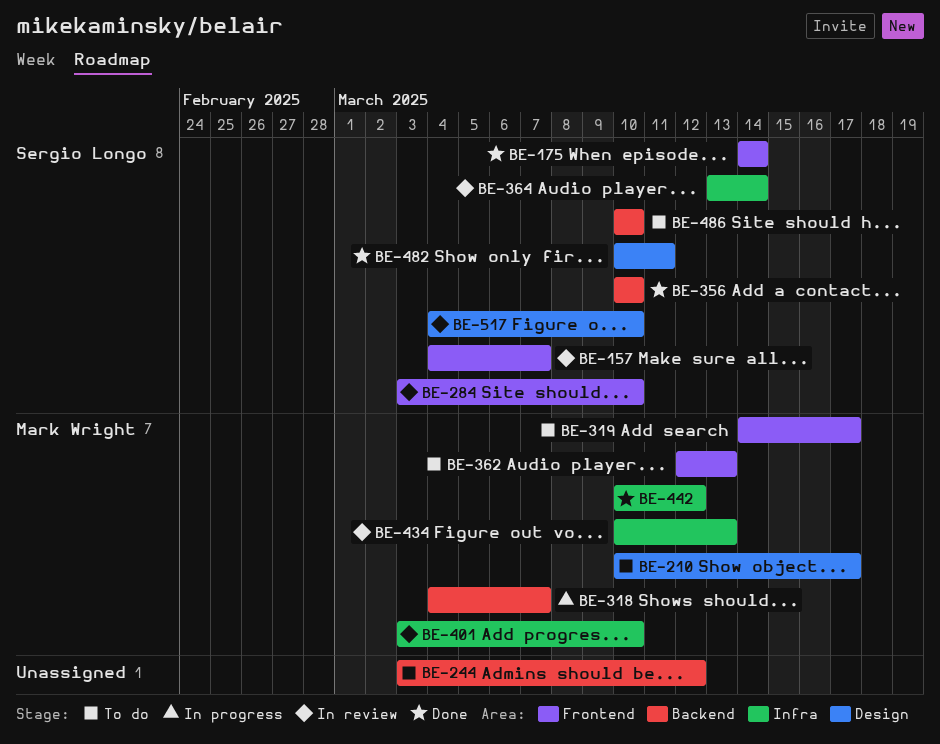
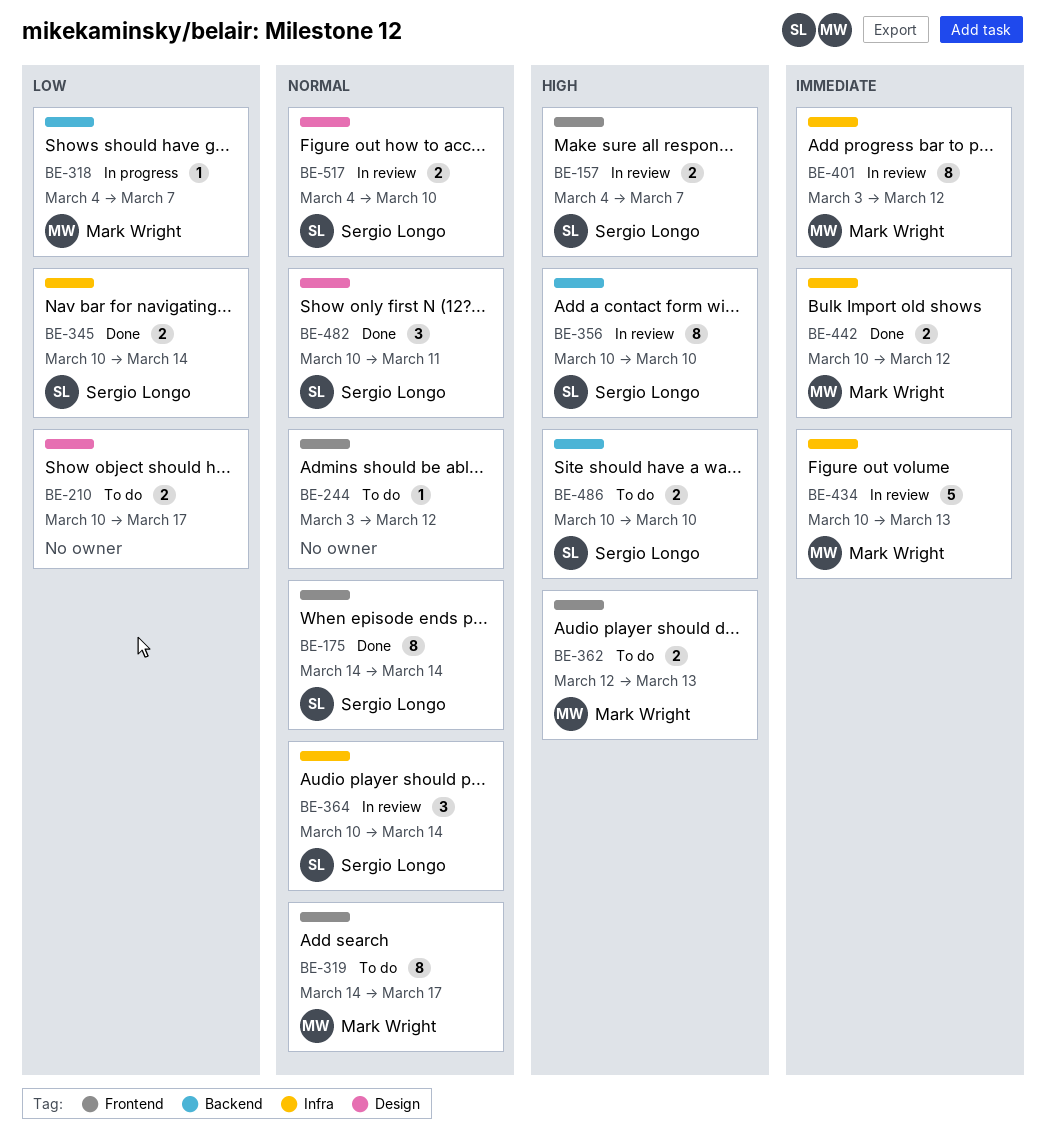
BE-210, owner: Mark Wright -> none
BE-244, label: Backend -> Frontend
BE-284: present -> none
BE-345: none -> present
BE-356, status: Done -> In review
BE-364, start: Mar 13 -> Mar 10
BE-401, due: Mar 10 -> Mar 12

